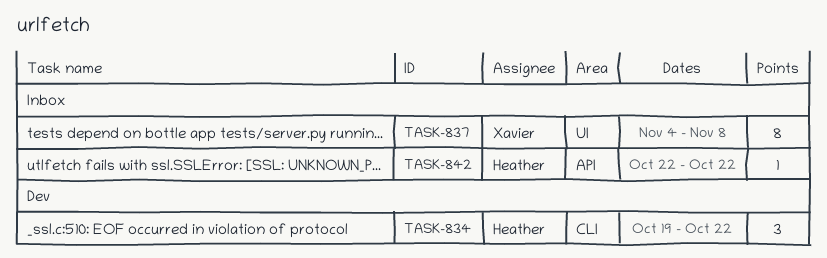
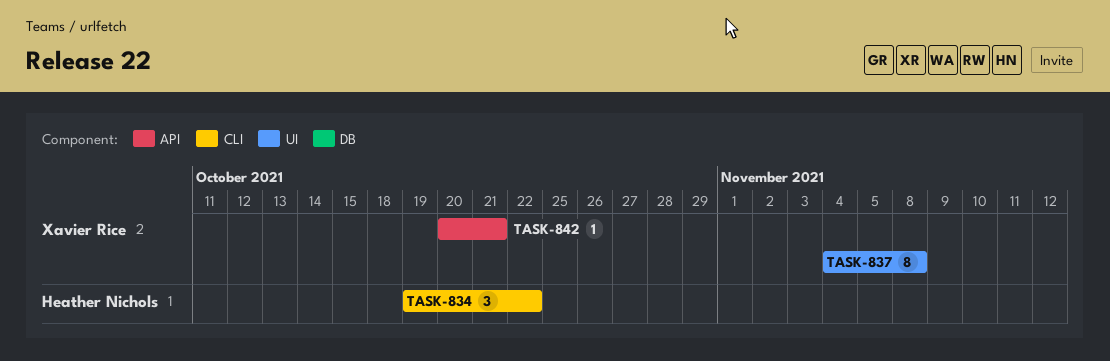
TASK-842, owner: Heather Nichols -> Xavier Rice
TASK-842, start: Oct 22 -> Oct 20
TASK-842, due: Oct 22 -> Oct 21

